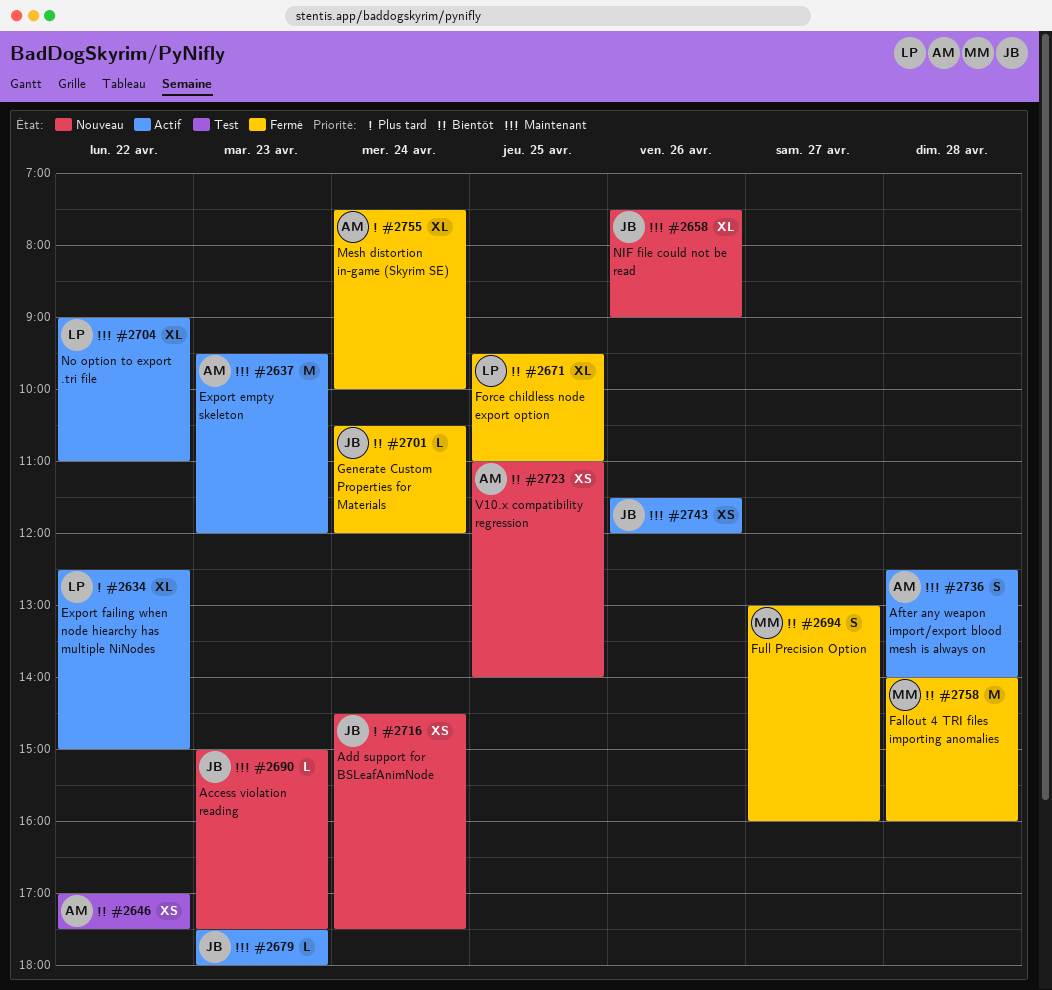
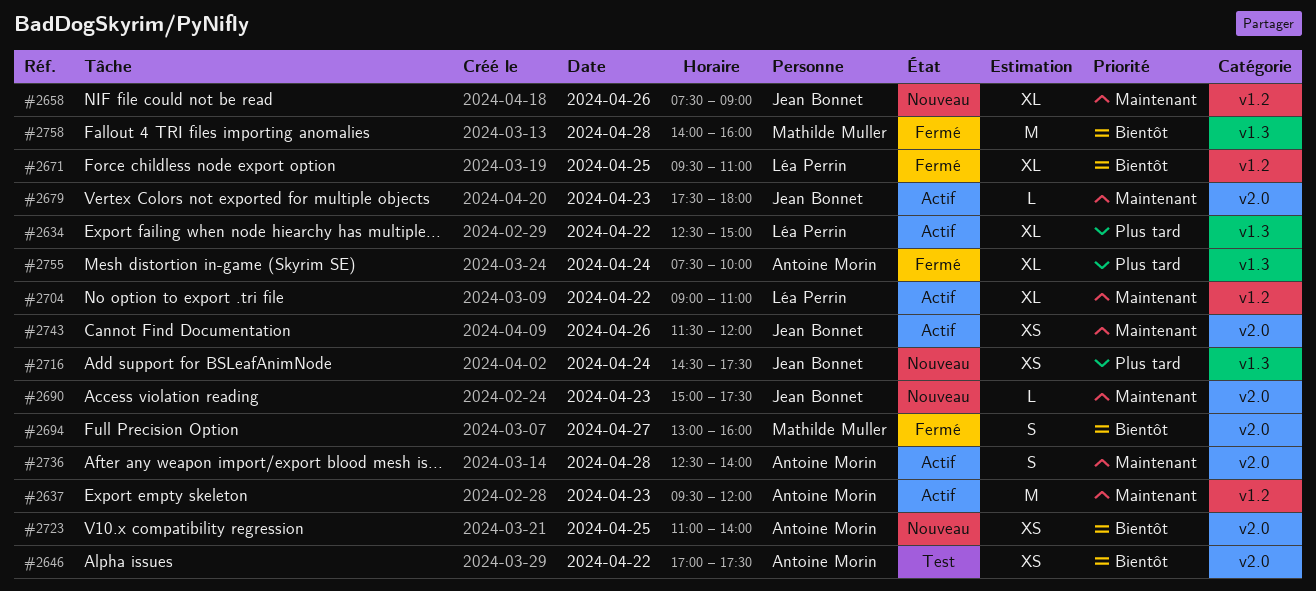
#2701: present -> none

